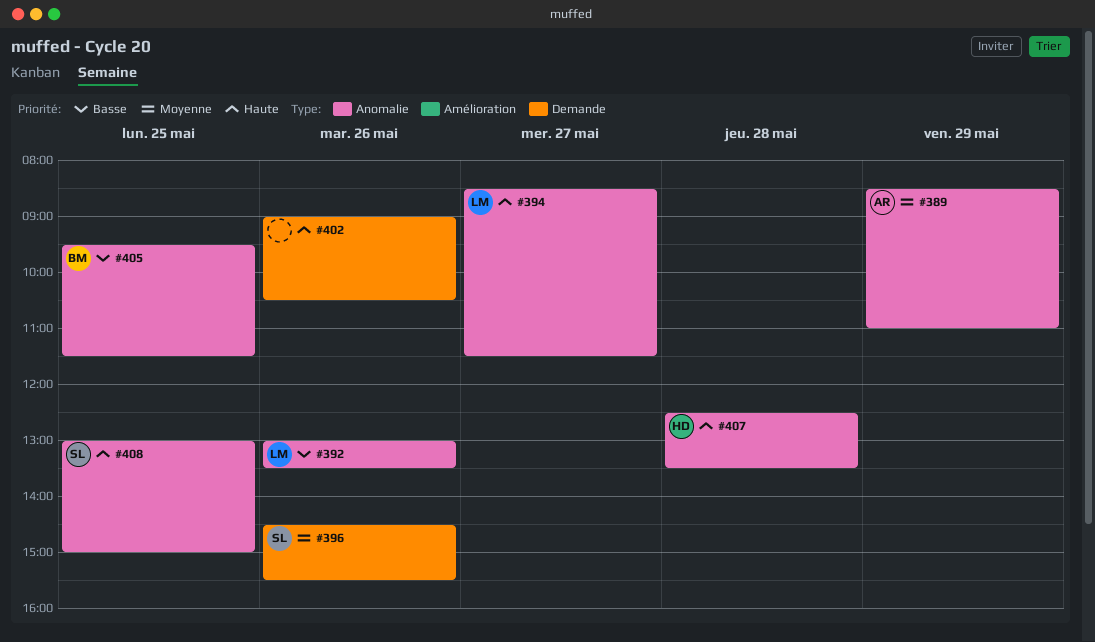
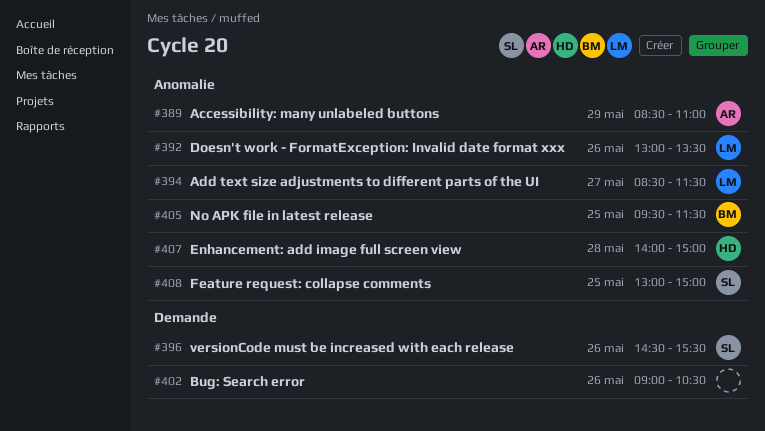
#407, begins: 12:30 -> 14:00
#407, ends: 13:30 -> 15:00

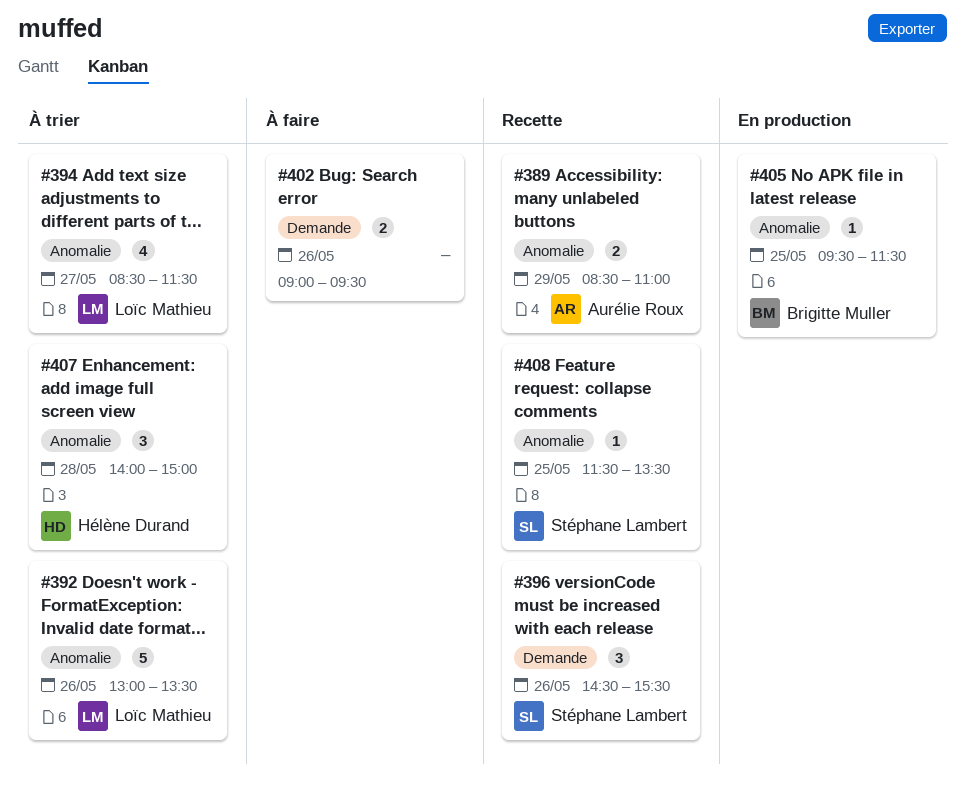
#402, ends: 10:30 -> 09:30
#408, begins: 13:00 -> 11:30
#408, ends: 15:00 -> 13:30

